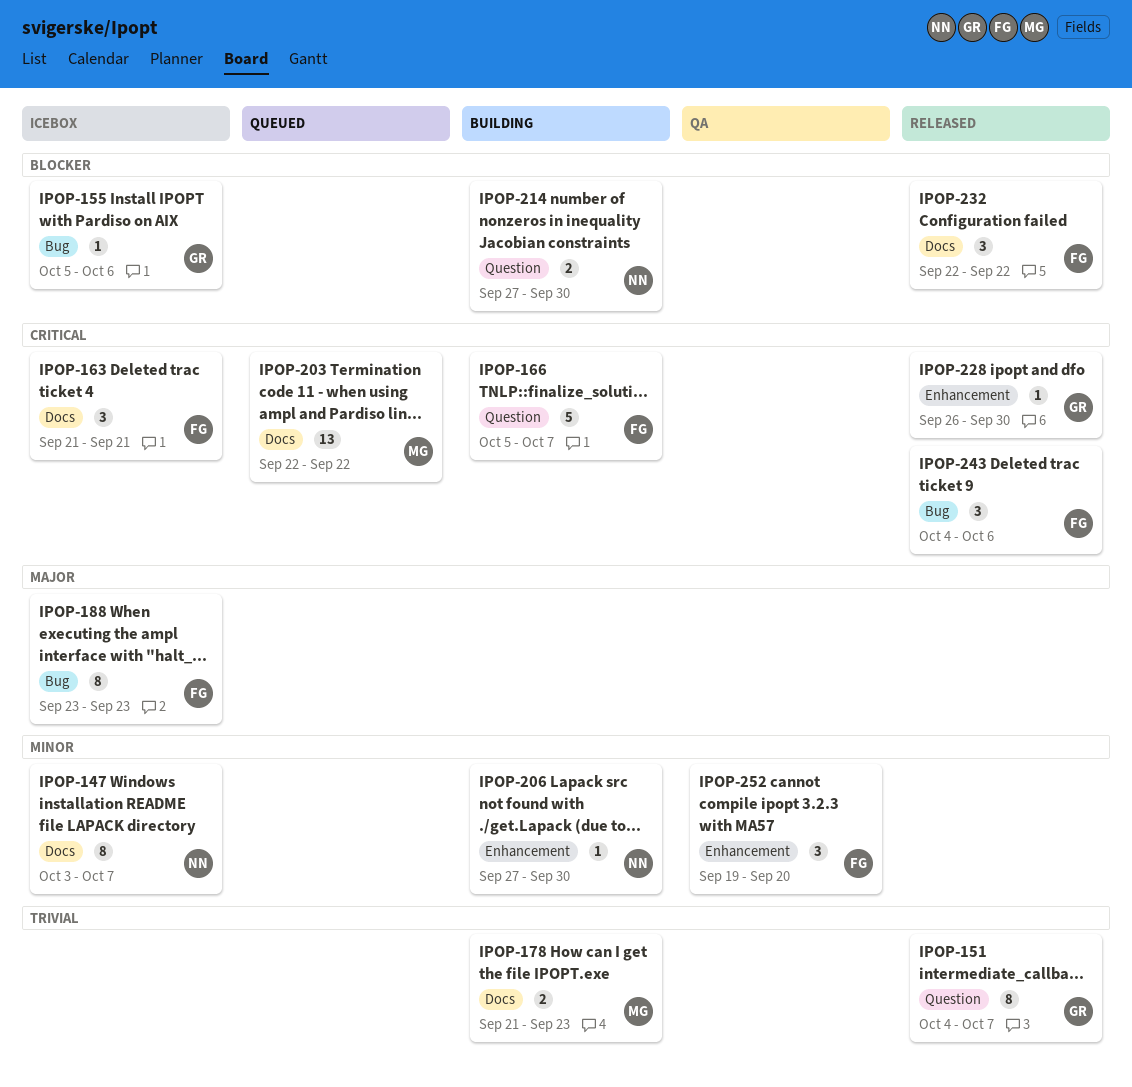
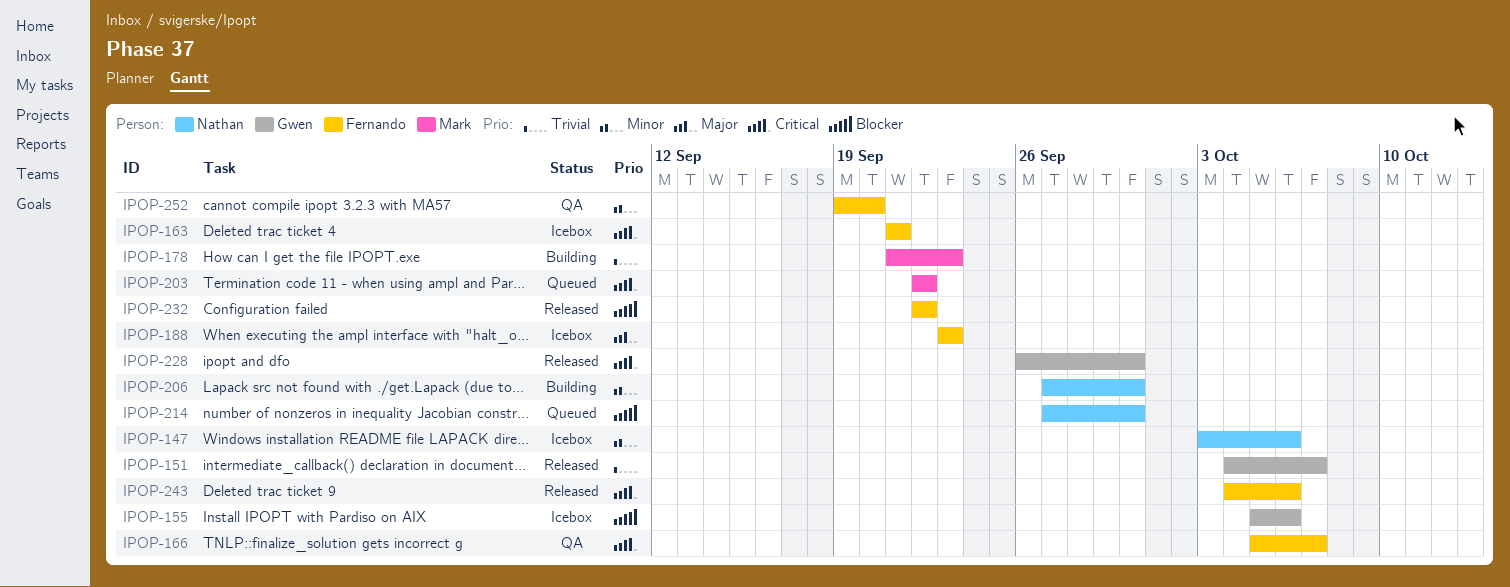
IPOP-147, due: Oct 7 -> Oct 6
IPOP-166, status: Building -> QA
IPOP-214, status: Building -> Queued

